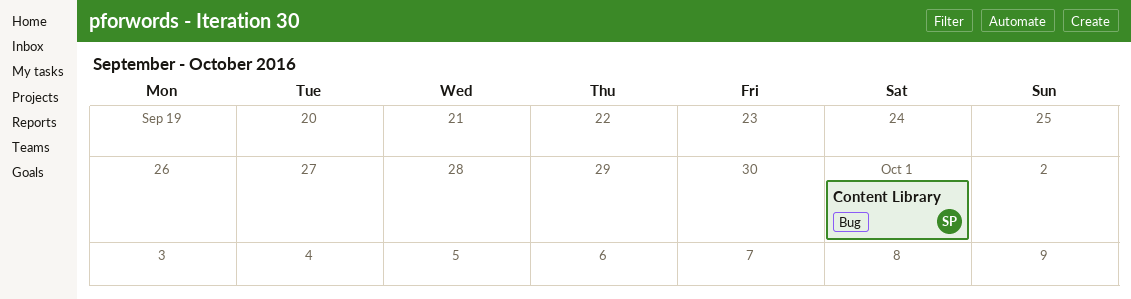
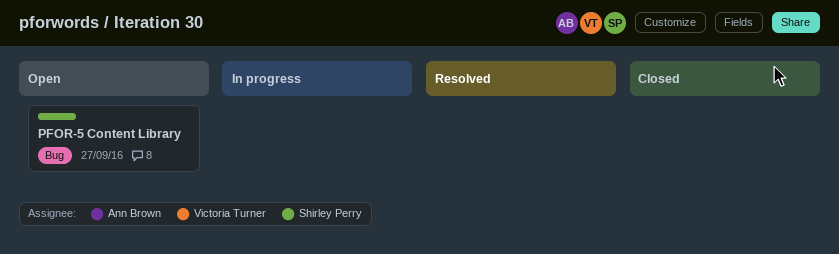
Content Library, due: Oct 1 -> Sep 27

